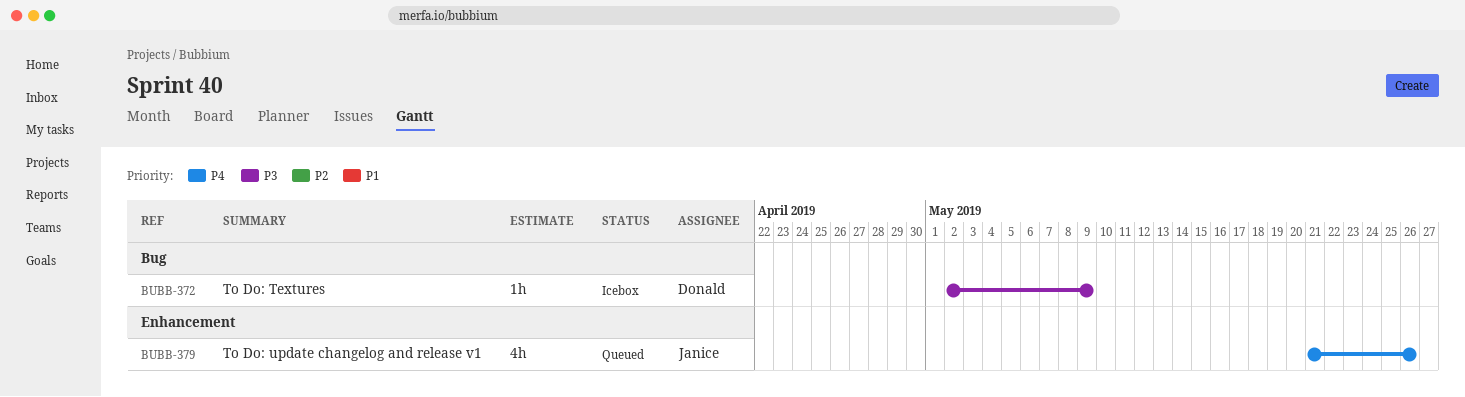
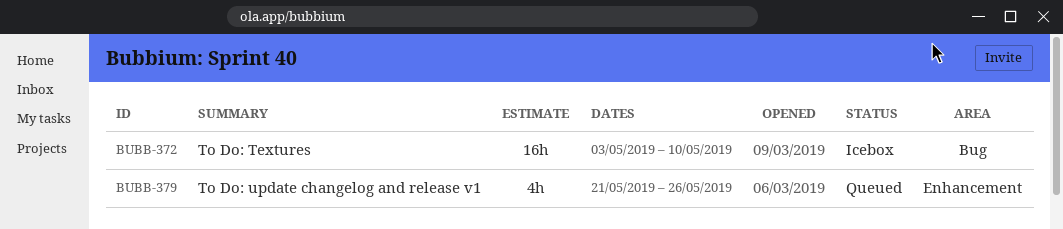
BUBB-372, estimate: 1h -> 16h
BUBB-372, start: May 2 -> May 3
BUBB-372, due: May 9 -> May 10

